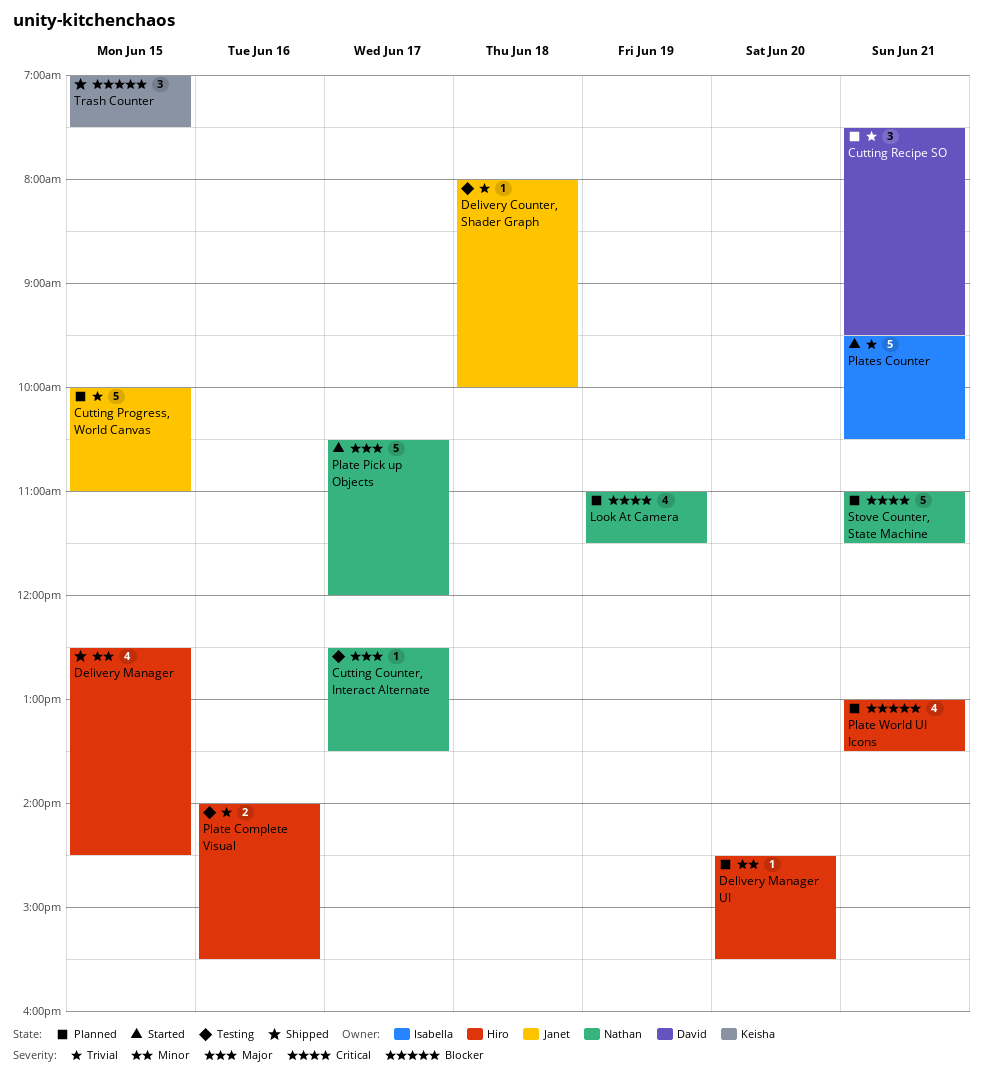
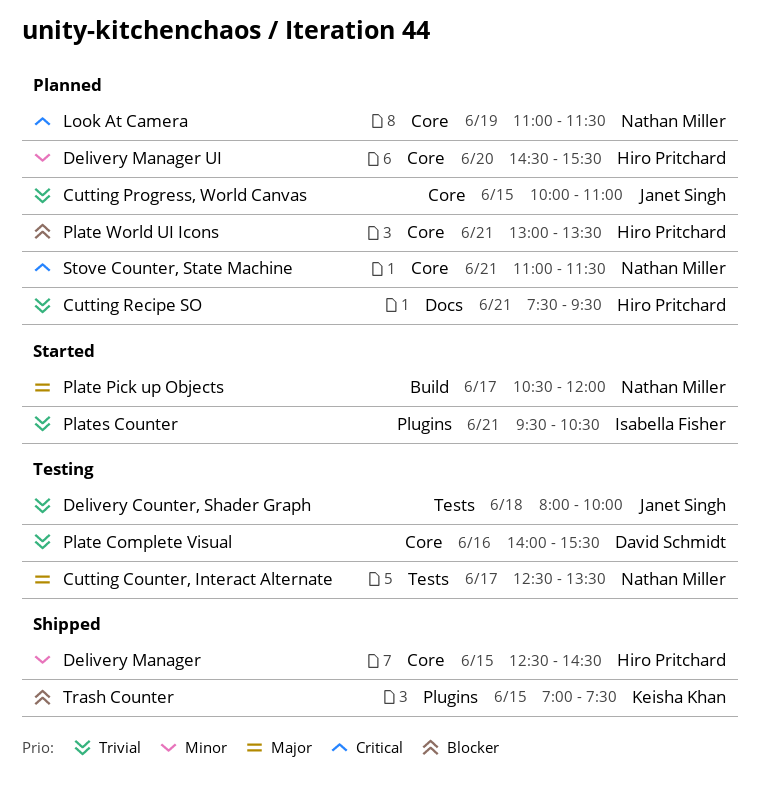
Cutting Recipe SO, owner: David Schmidt -> Hiro Pritchard
Plate Complete Visual, owner: Hiro Pritchard -> David Schmidt

